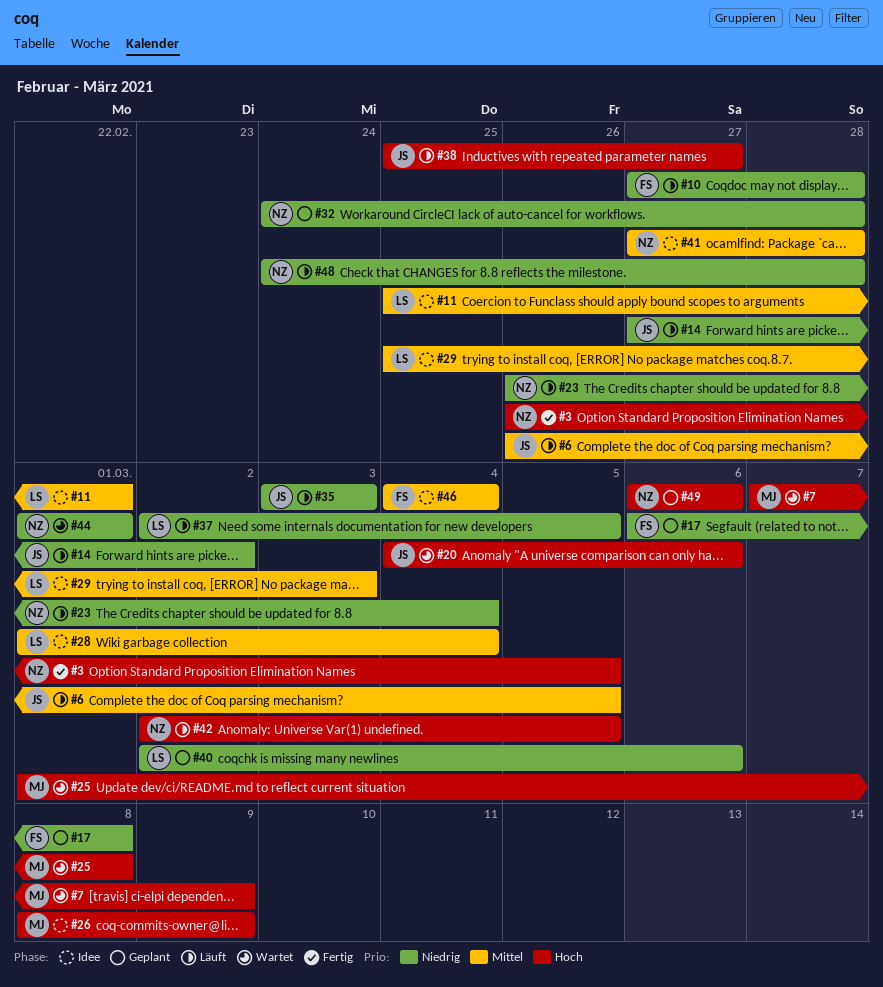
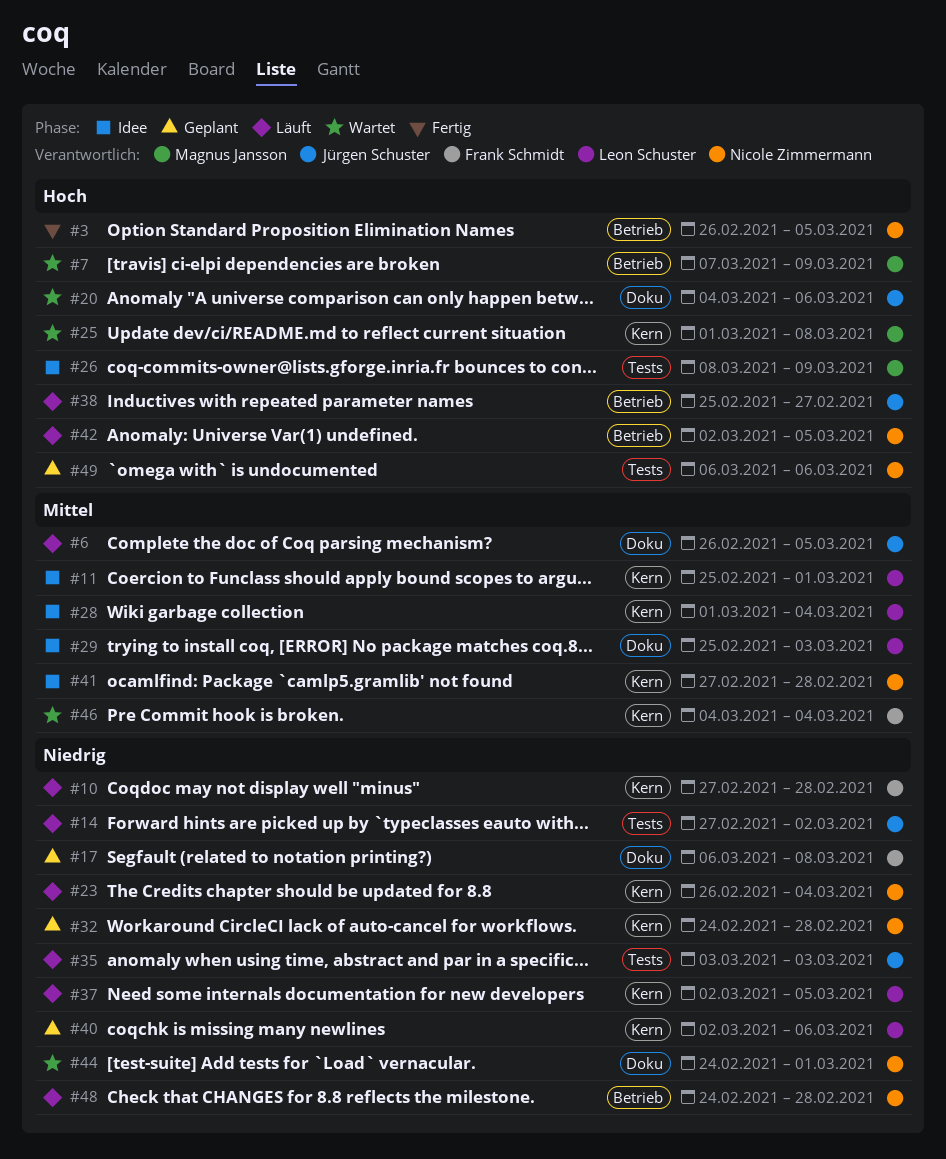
#44, start: Mar 1 -> Feb 24
#46, status: Idee -> Wartet

